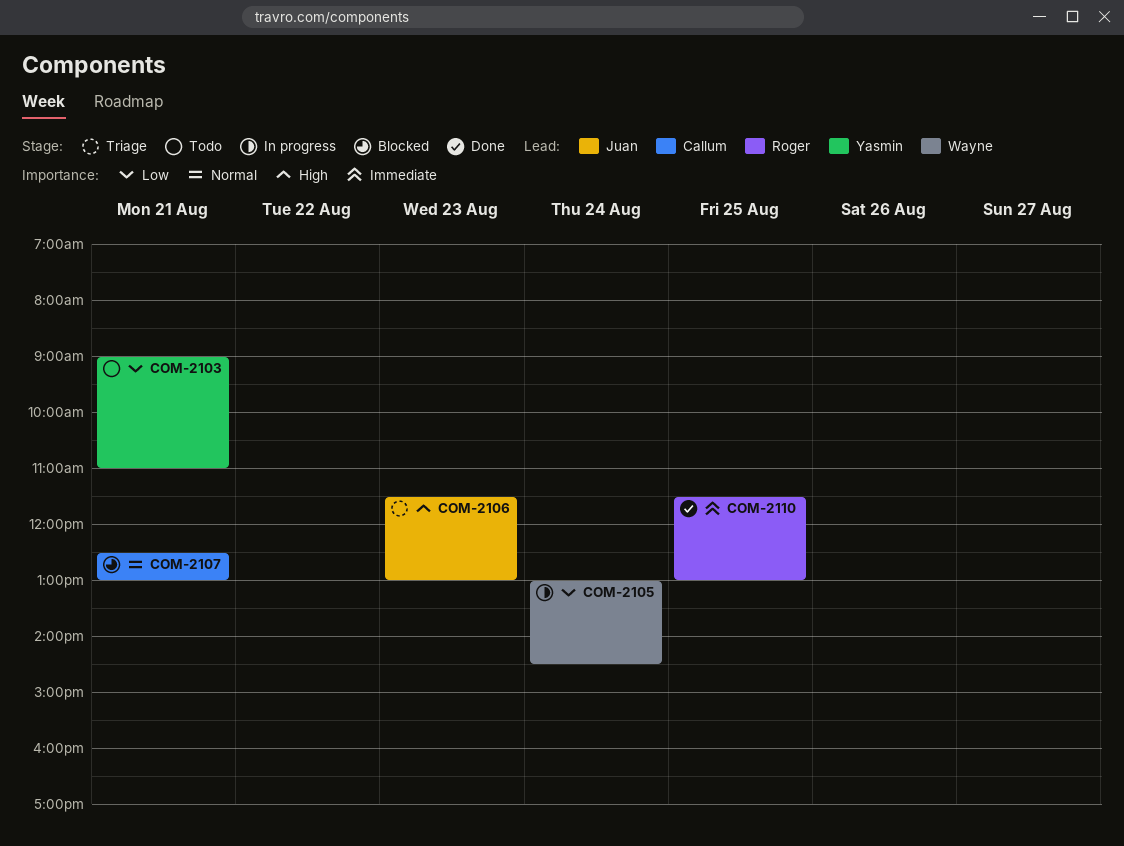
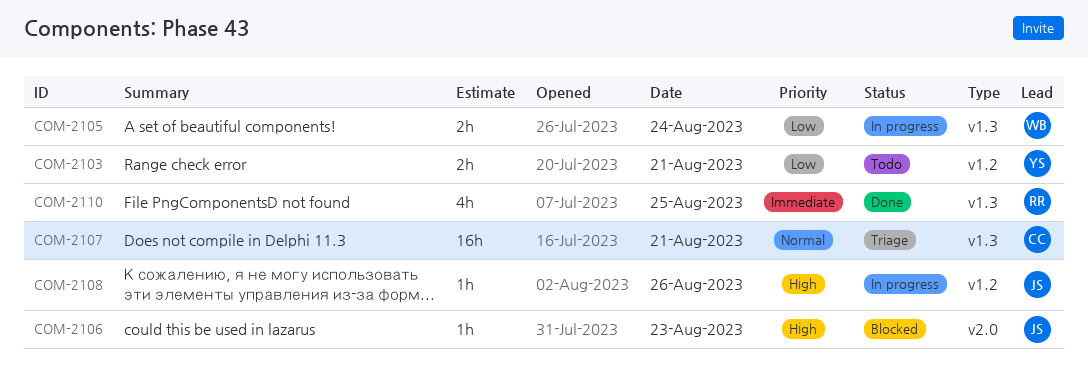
COM-2106, status: Triage -> Blocked
COM-2107, status: Blocked -> Triage
COM-2108: none -> present

